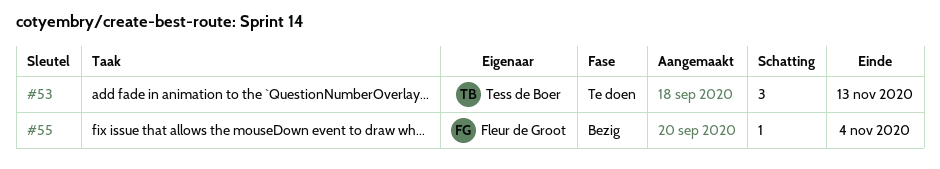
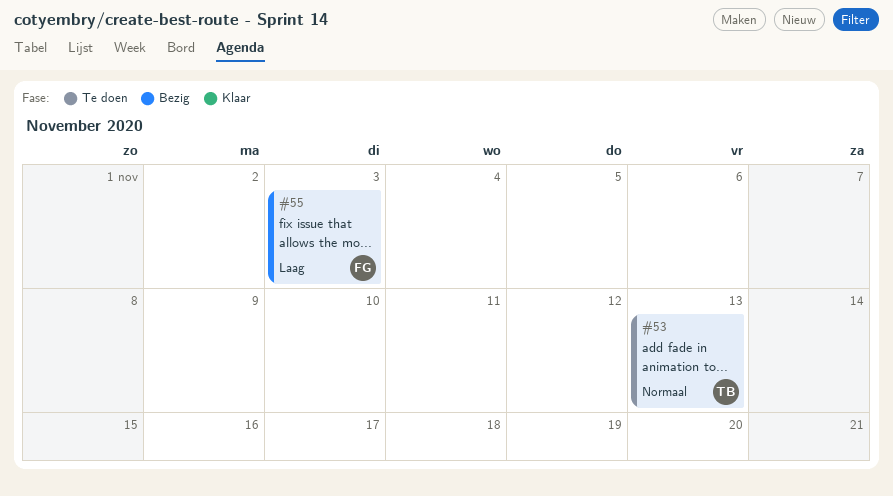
#55, due: Nov 4 -> Nov 3

